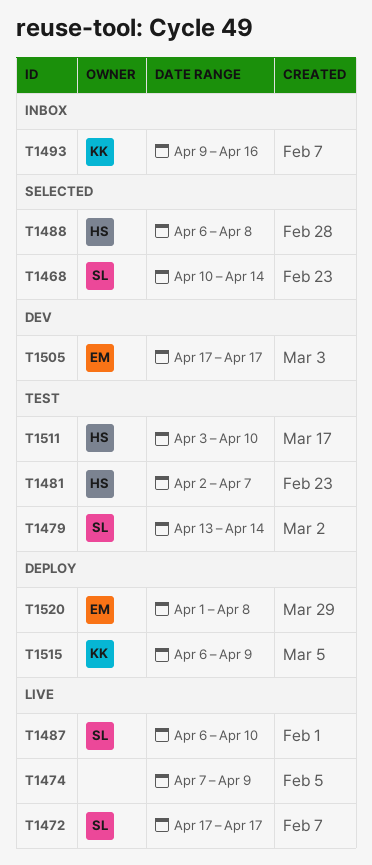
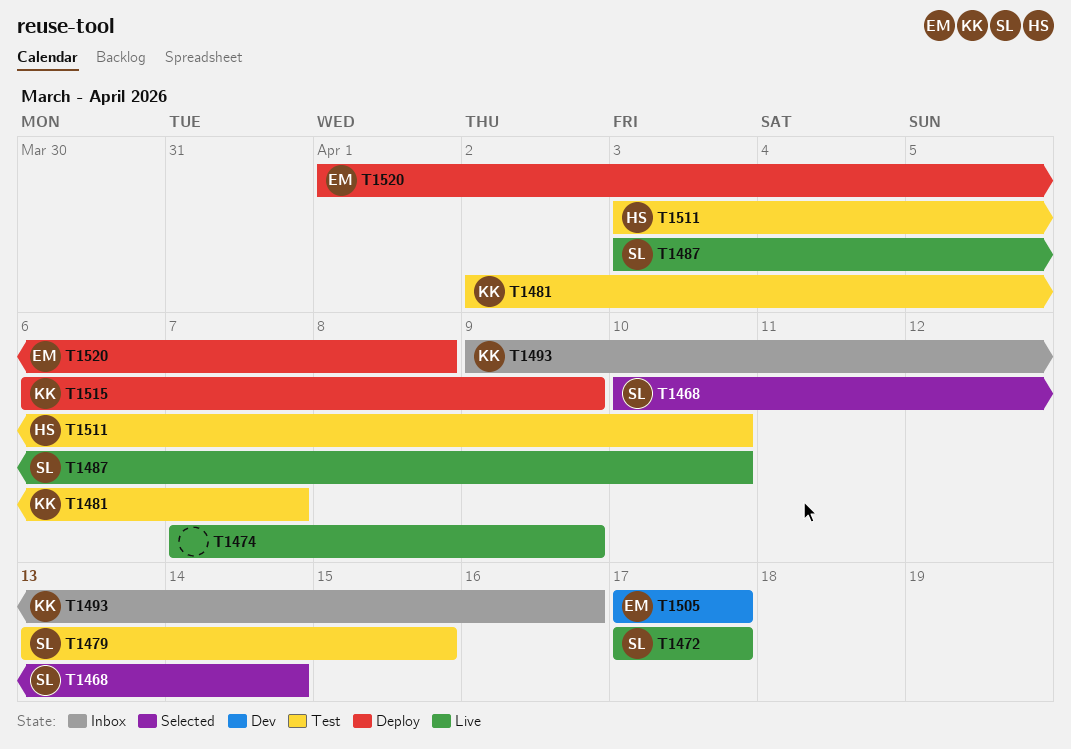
T1479, due: Apr 14 -> Apr 15
T1481, owner: HS -> KK
T1487, start: Apr 6 -> Apr 3
T1488: present -> none

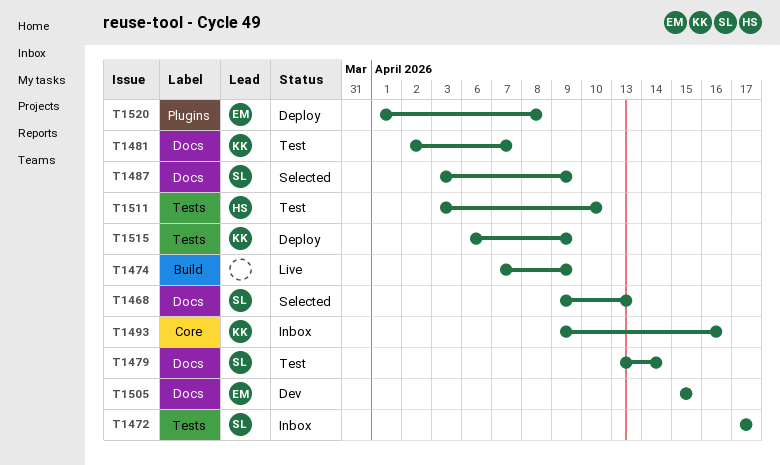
T1468, start: Apr 10 -> Apr 9
T1468, due: Apr 14 -> Apr 13
T1472, status: Live -> Inbox
T1479, due: Apr 15 -> Apr 14
T1487, status: Live -> Selected
T1487, due: Apr 10 -> Apr 9
T1505, start: Apr 17 -> Apr 15
T1505, due: Apr 17 -> Apr 15

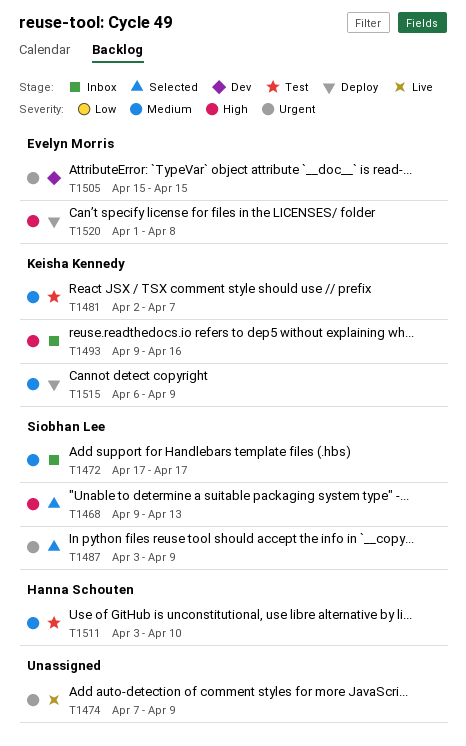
T1479: present -> none

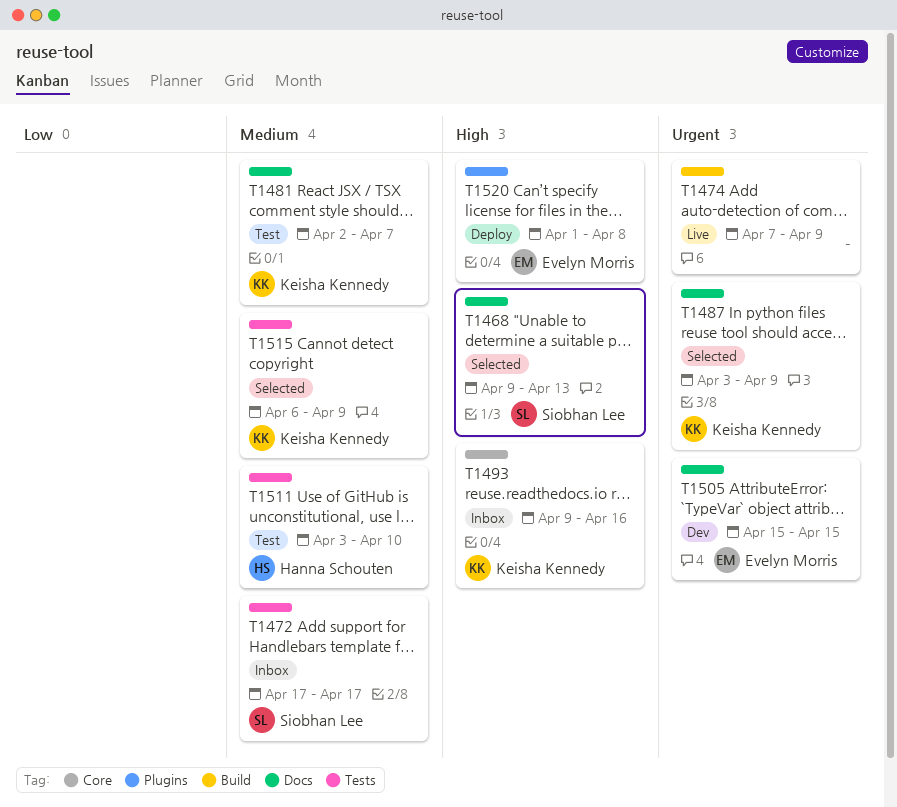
T1487, owner: Siobhan Lee -> Keisha Kennedy
T1515, status: Deploy -> Selected

